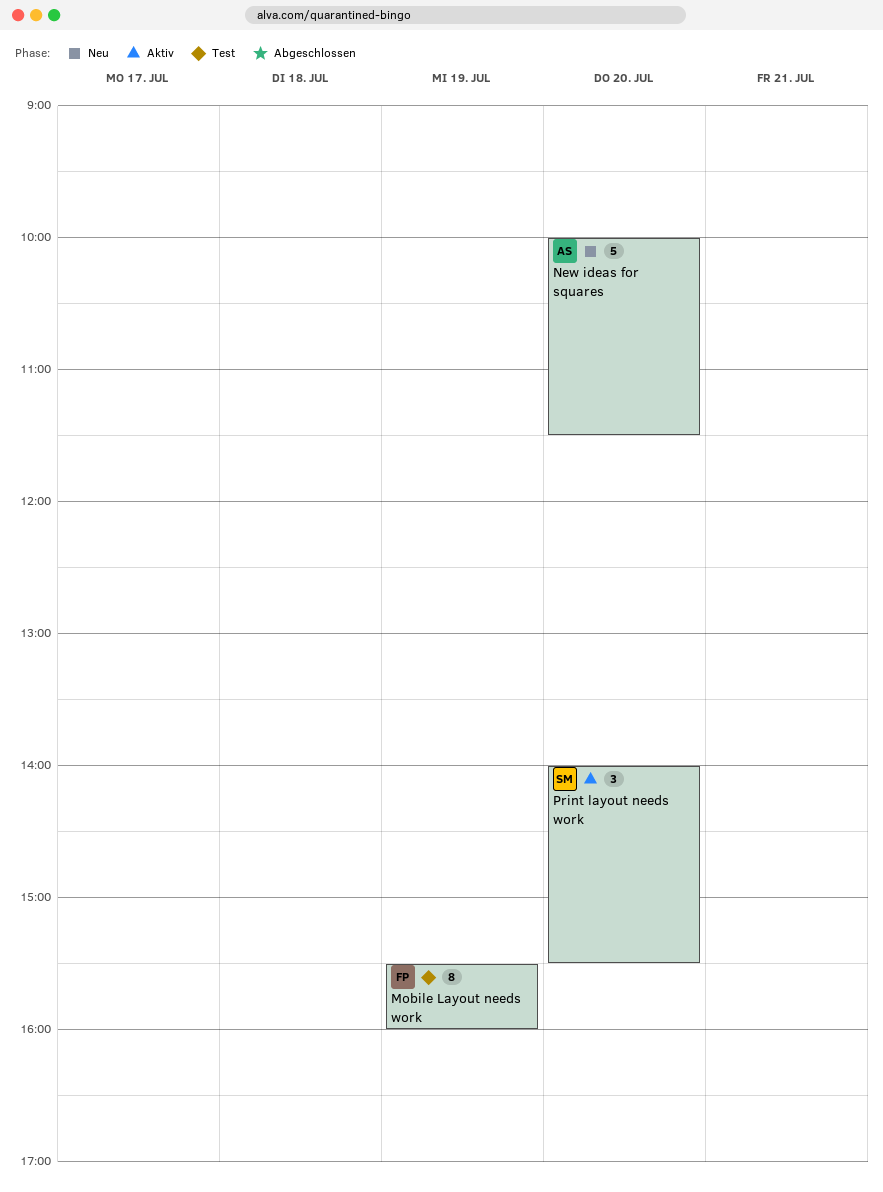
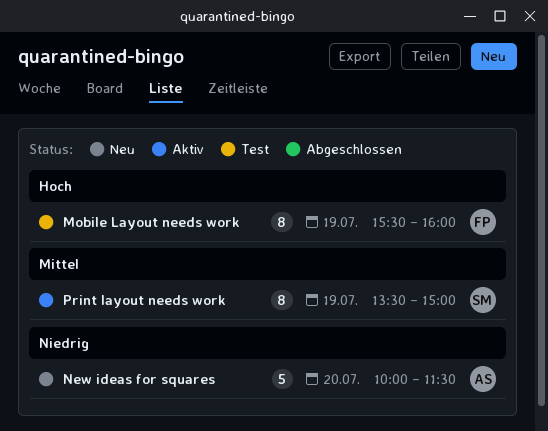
Print layout needs work, estimate: 3 -> 8
Print layout needs work, day: Jul 20 -> Jul 19
Print layout needs work, begins: 14:00 -> 13:30
Print layout needs work, ends: 15:30 -> 15:00

